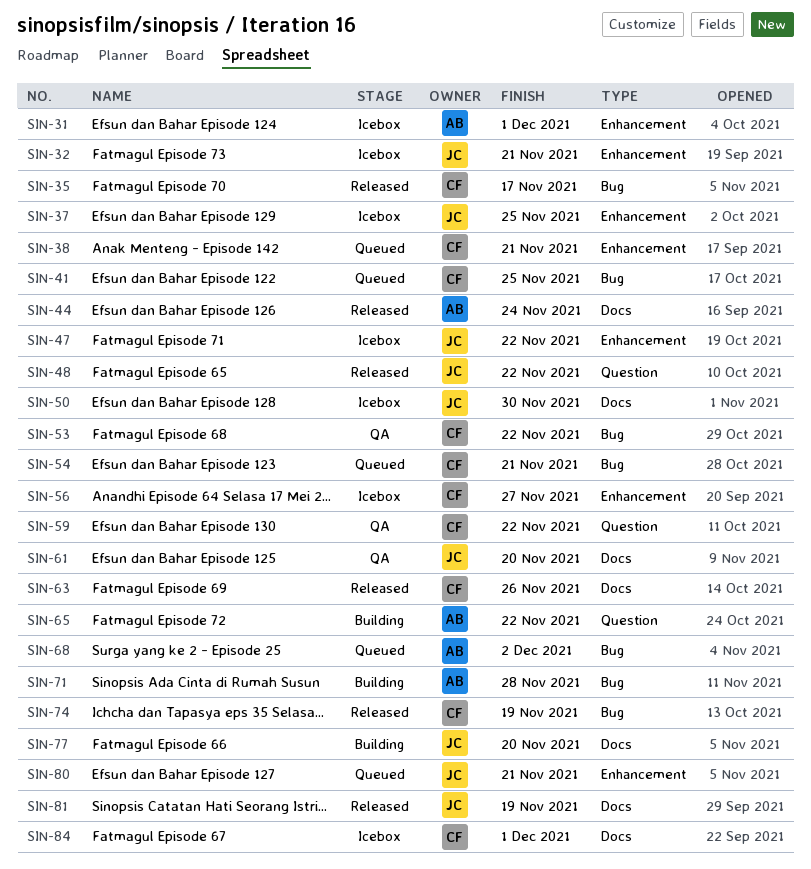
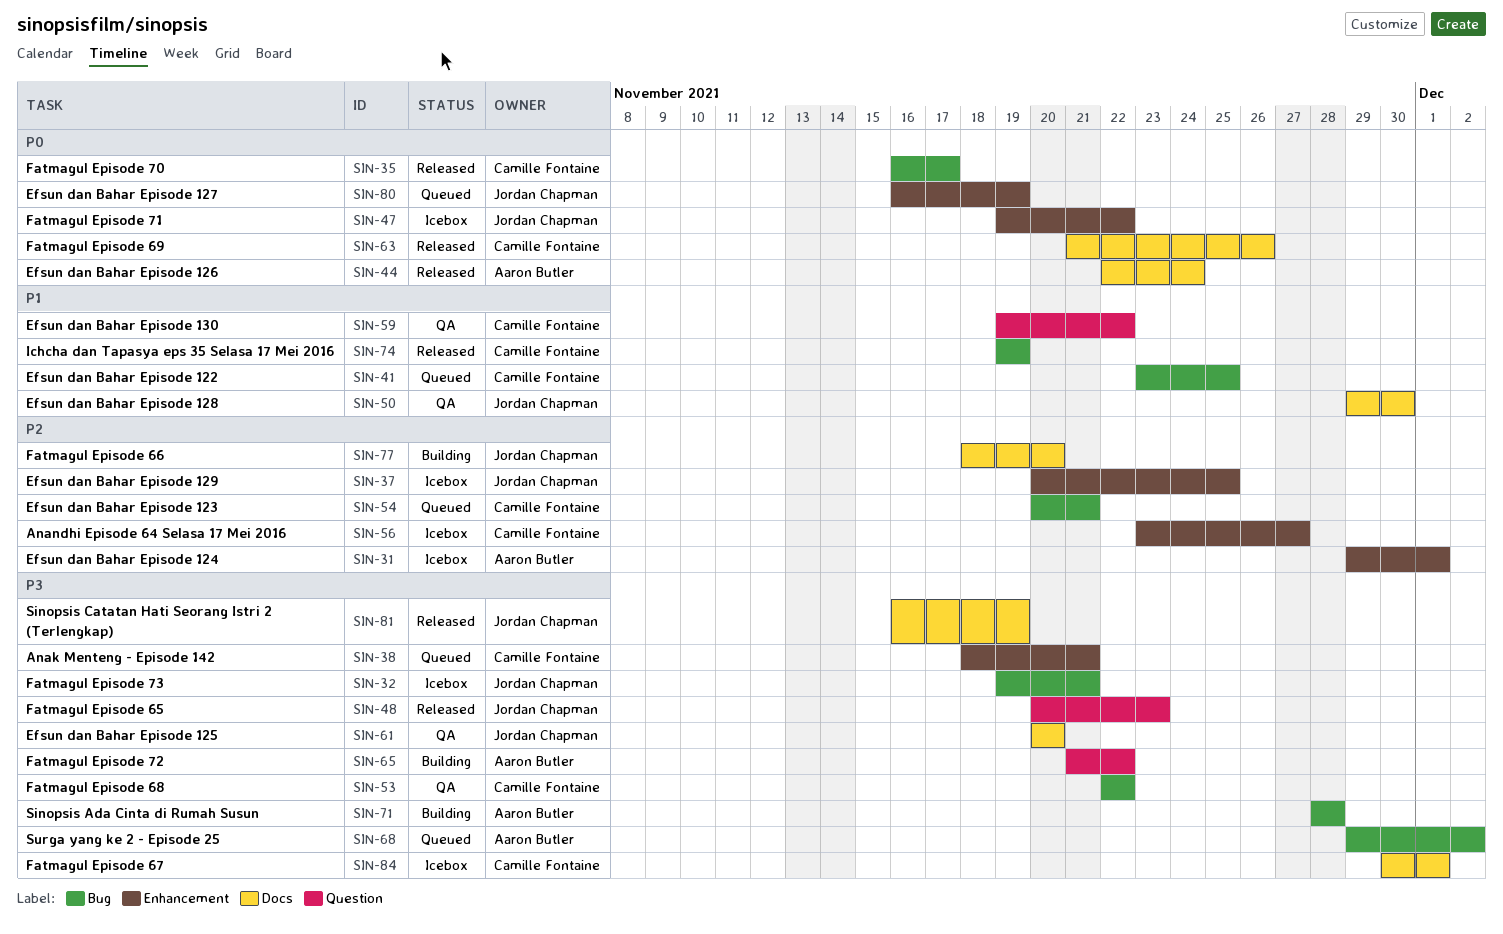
SIN-32, label: Enhancement -> Bug
SIN-48, due: Nov 22 -> Nov 23
SIN-50, status: Icebox -> QA
SIN-80, due: Nov 21 -> Nov 19

